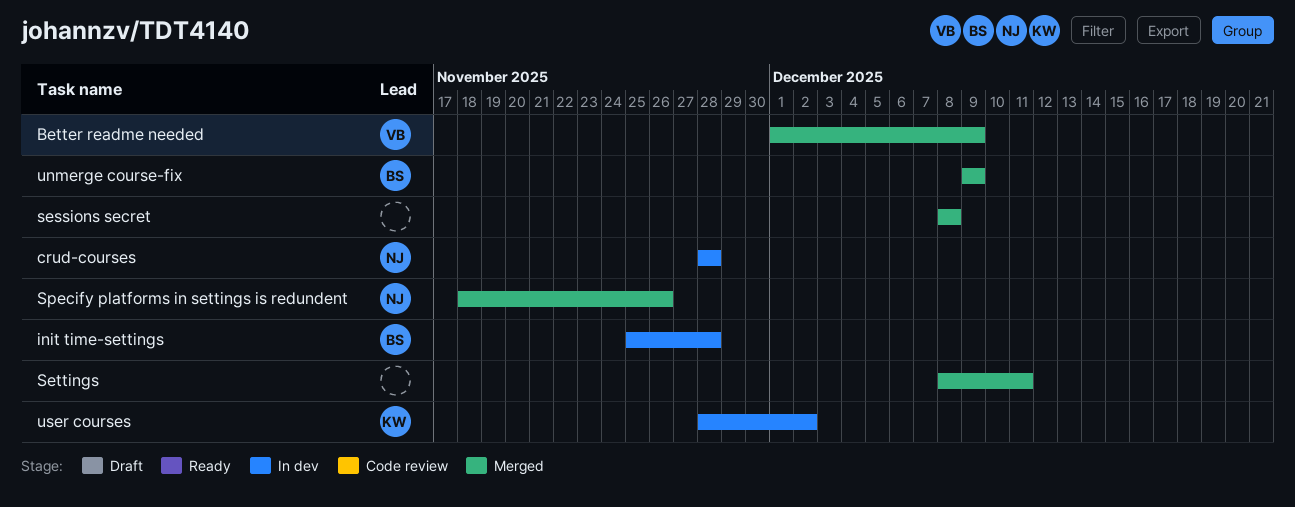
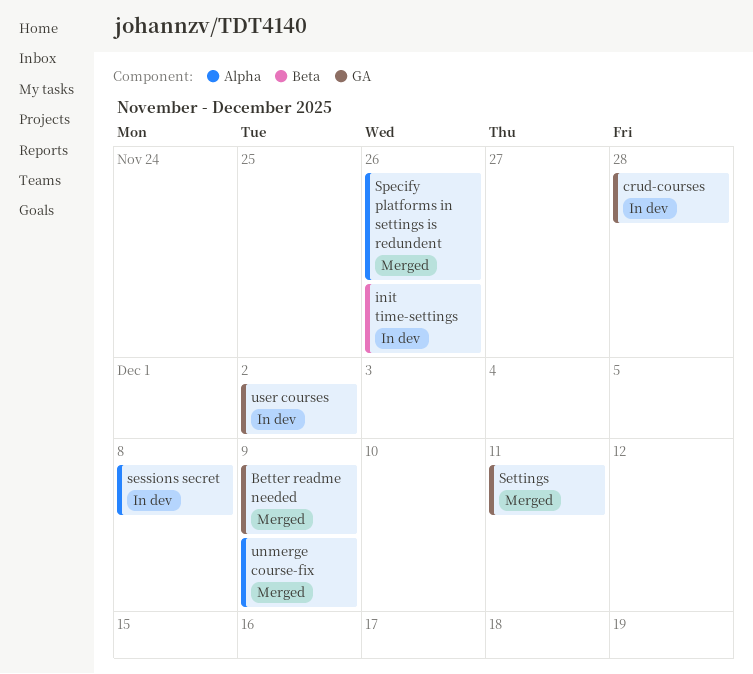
init time-settings, due: Nov 28 -> Nov 26
sessions secret, status: Merged -> In dev

